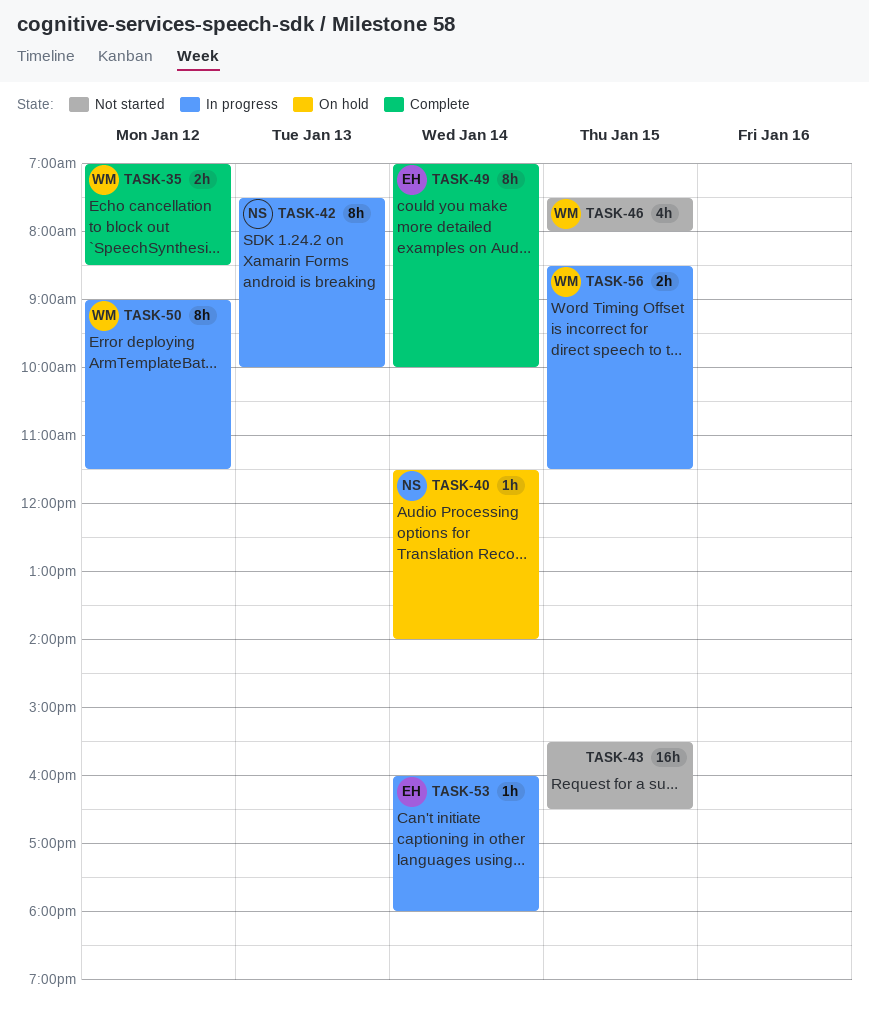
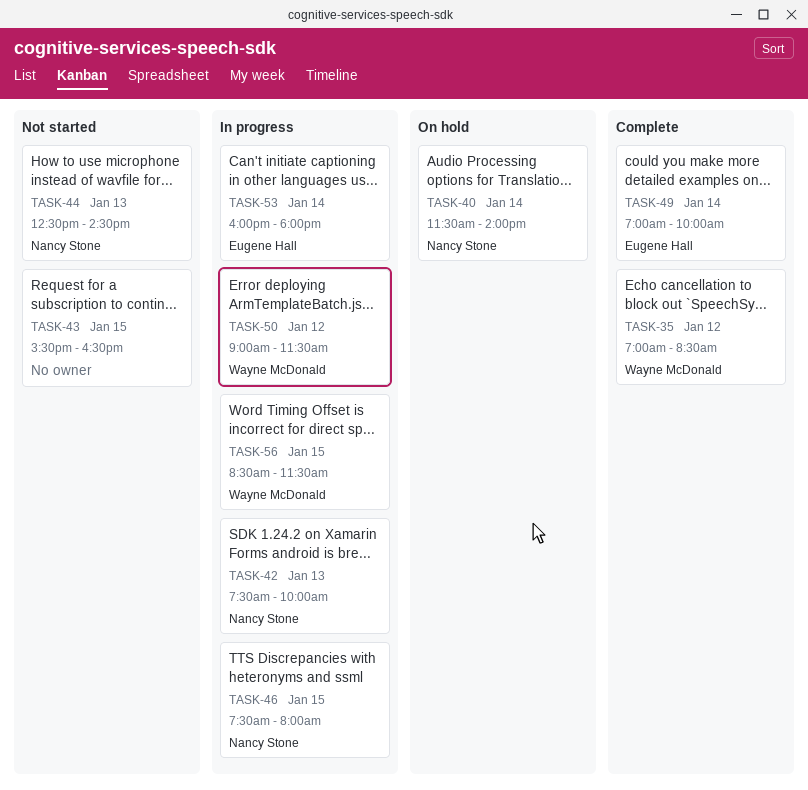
TASK-44: none -> present
TASK-46, status: Not started -> In progress
TASK-46, owner: Wayne McDonald -> Nancy Stone

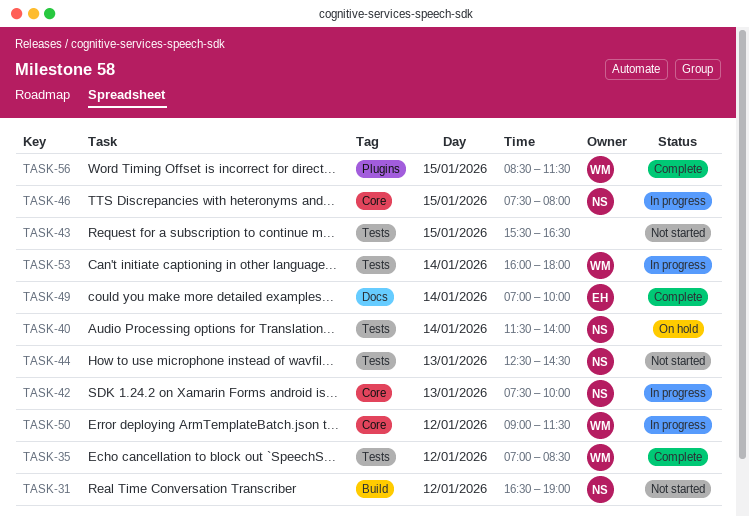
TASK-31: none -> present
TASK-53, owner: Eugene Hall -> Wayne McDonald
TASK-56, status: In progress -> Complete

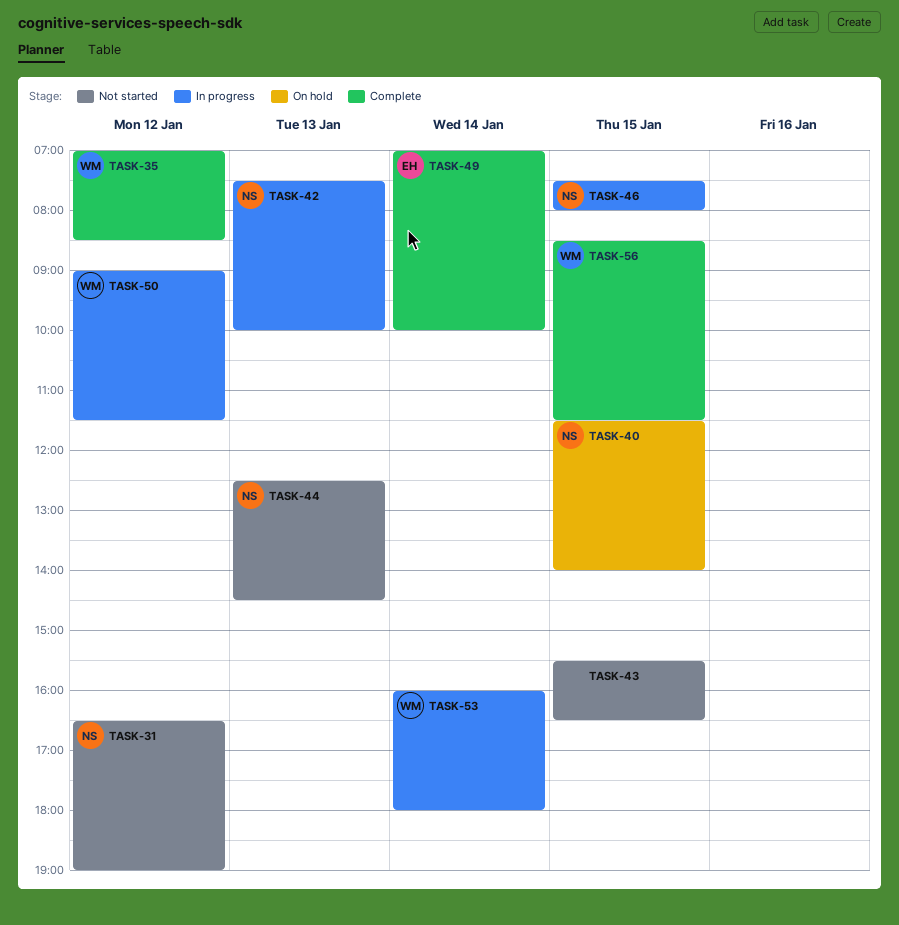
TASK-40, day: Jan 14 -> Jan 15

